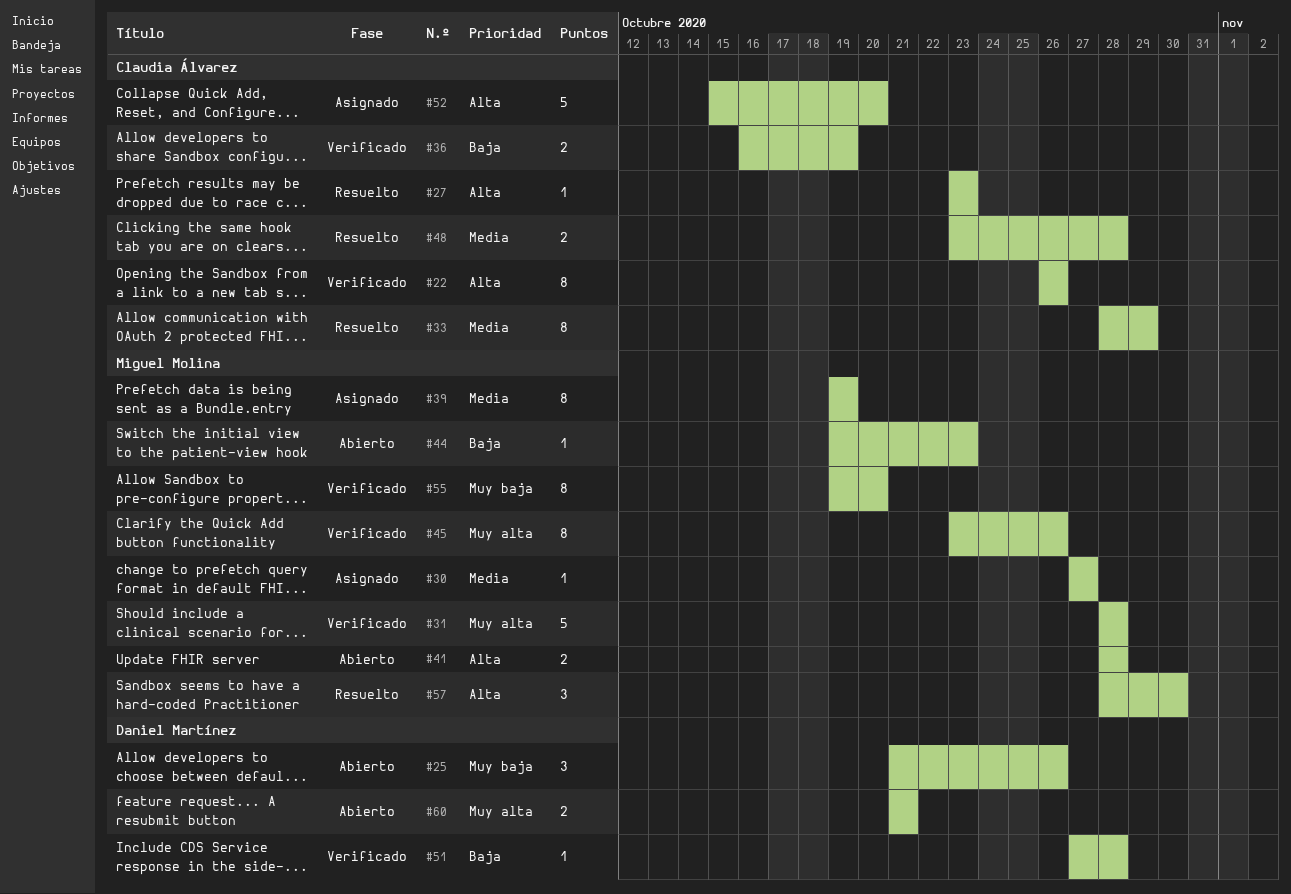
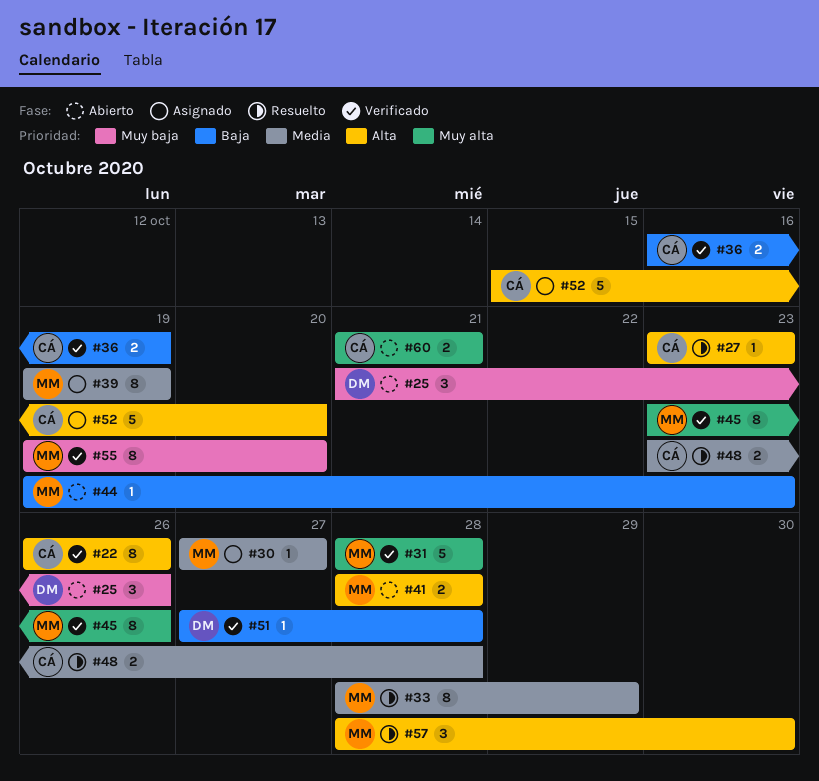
#33, owner: Claudia Álvarez -> Miguel Molina
#60, owner: Daniel Martínez -> Claudia Álvarez

